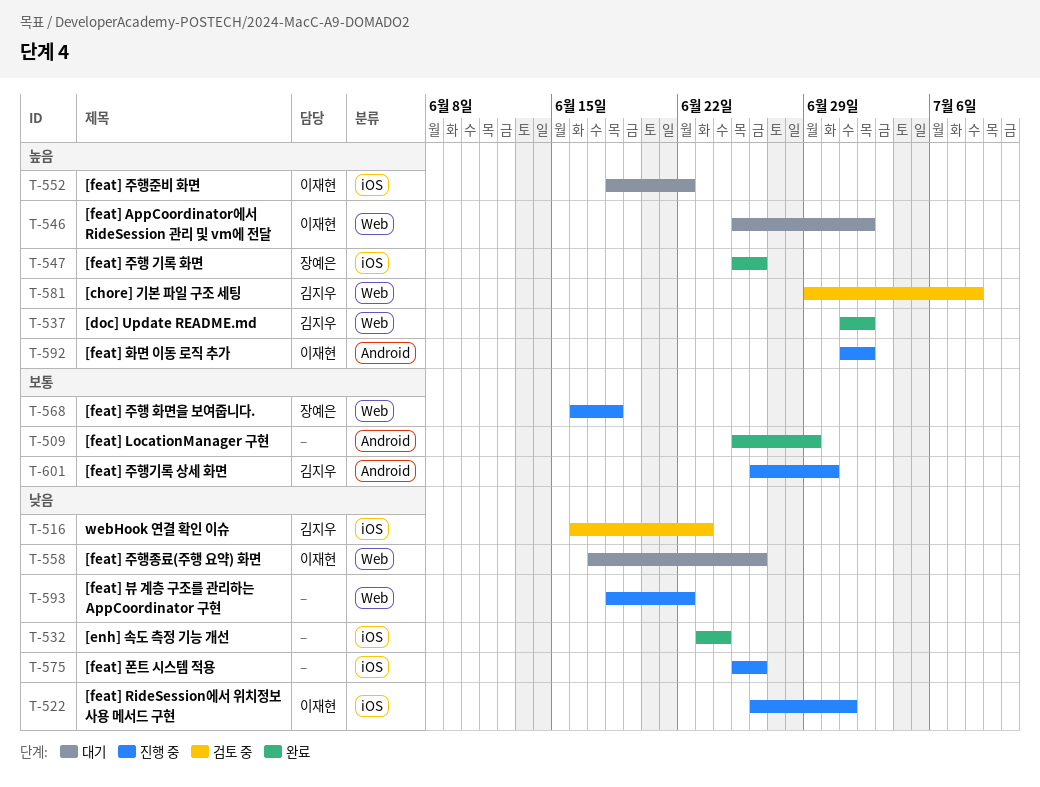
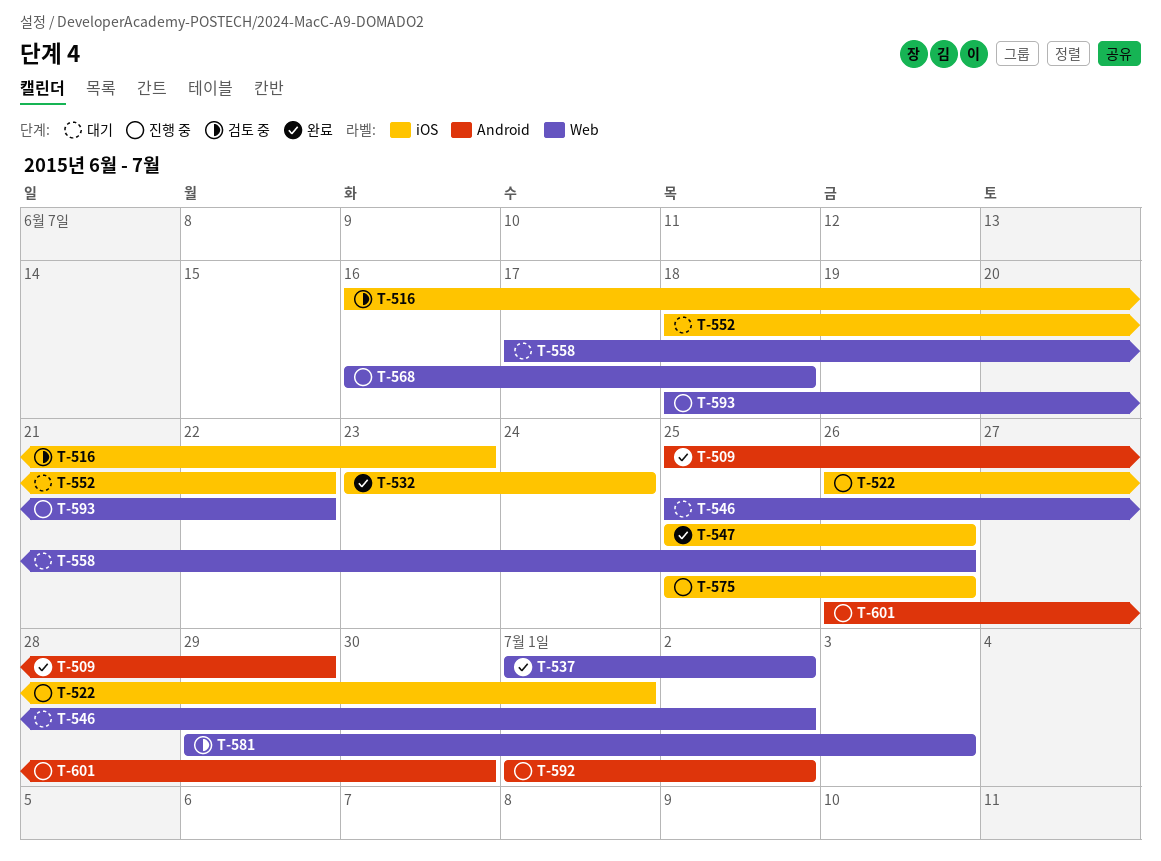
T-581, due: Jul 8 -> Jul 3

